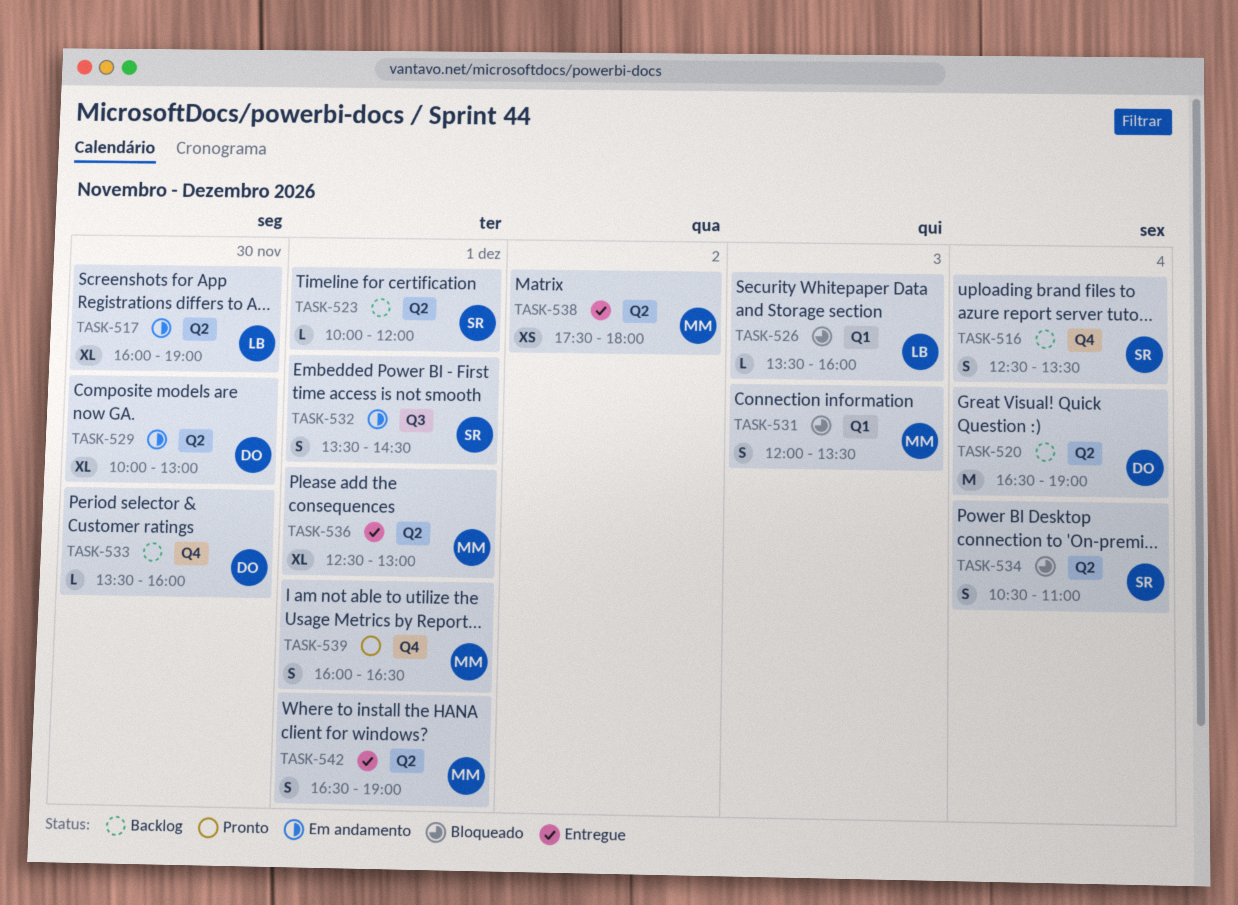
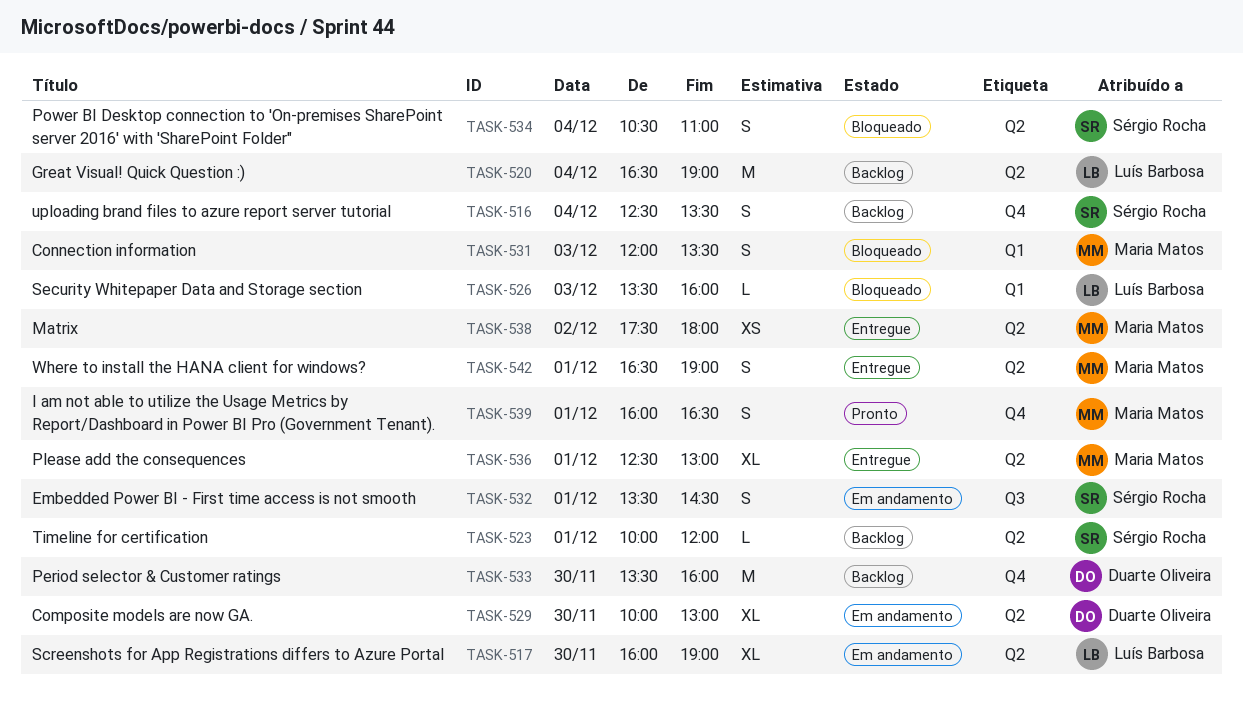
TASK-520, owner: Duarte Oliveira -> Luís Barbosa
TASK-533, estimate: L -> M

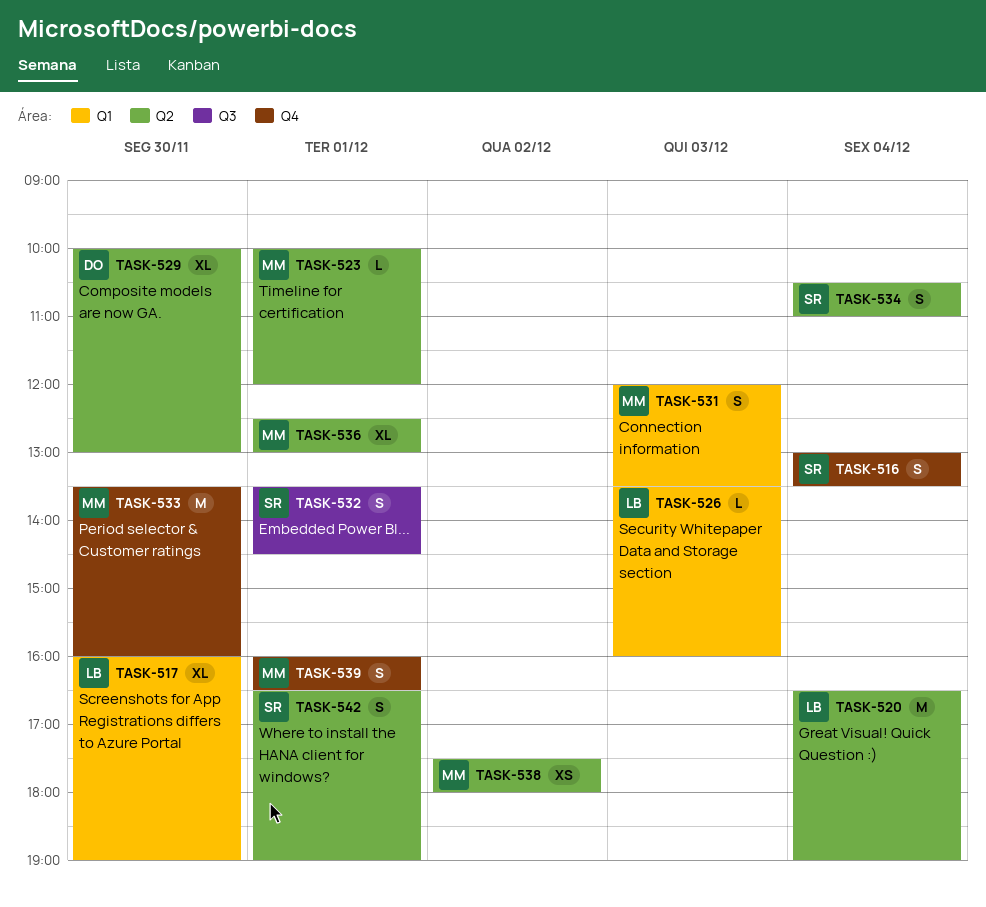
TASK-516, begins: 12:30 -> 13:00
TASK-517, label: Q2 -> Q1
TASK-523, owner: Sérgio Rocha -> Maria Matos
TASK-533, owner: Duarte Oliveira -> Maria Matos
TASK-542, owner: Maria Matos -> Sérgio Rocha

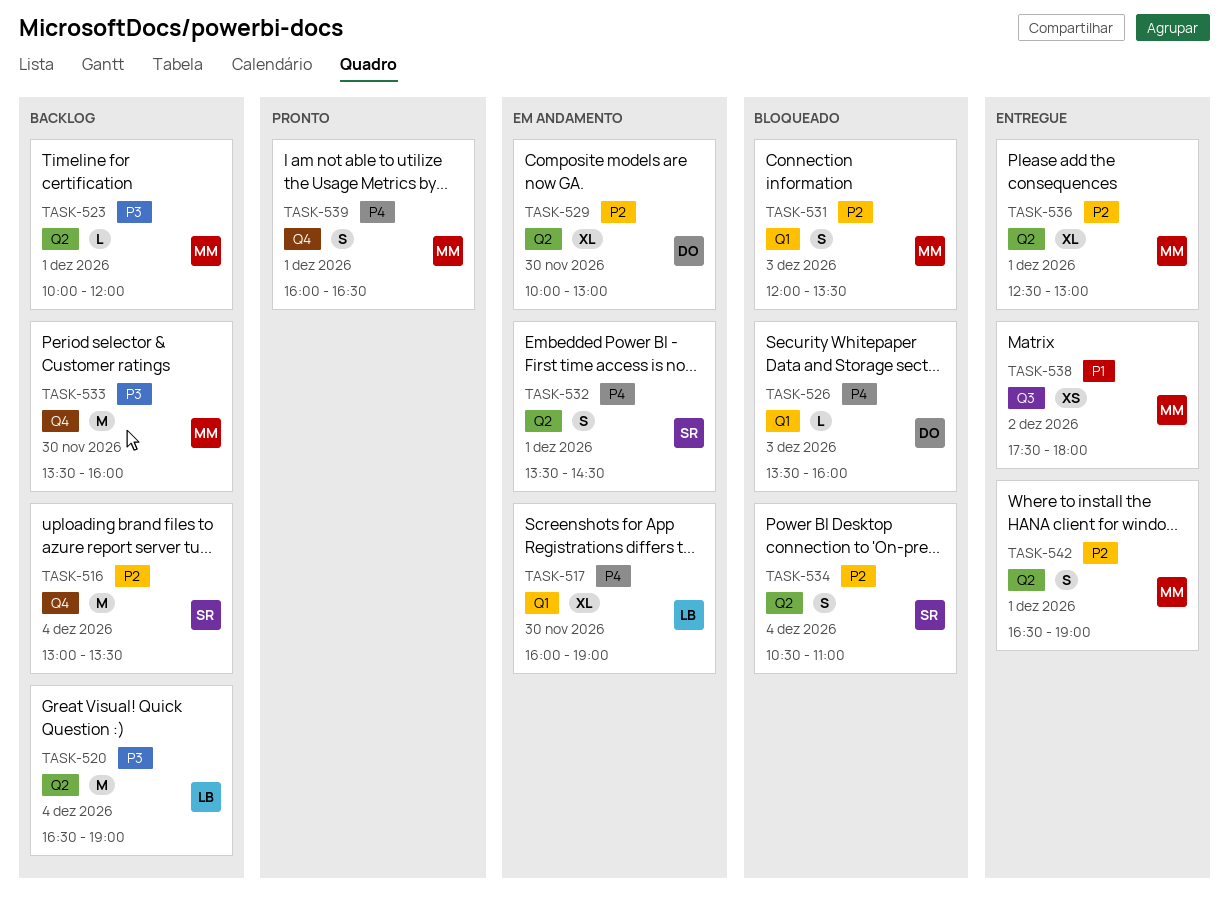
TASK-516, estimate: S -> M
TASK-526, owner: LB -> DO
TASK-532, label: Q3 -> Q2
TASK-538, label: Q2 -> Q3
TASK-542, owner: SR -> MM

